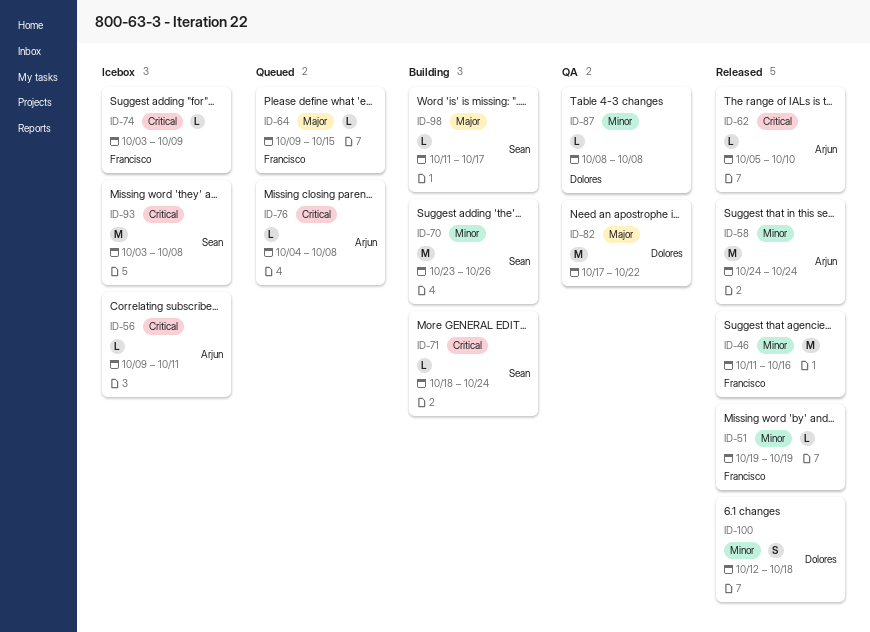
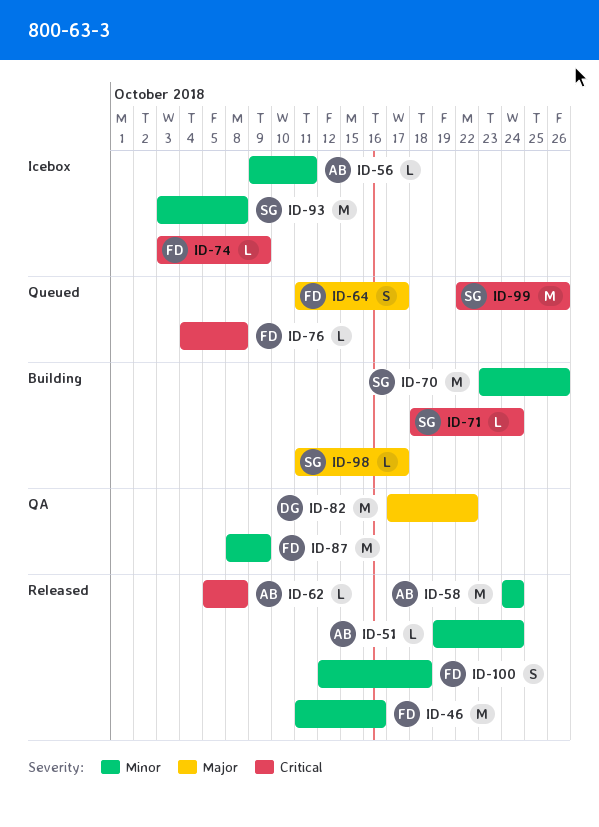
ID-51, owner: Francisco -> Arjun
ID-51, due: Oct 19 -> Oct 24
ID-56, priority: Critical -> Minor
ID-62, due: Oct 10 -> Oct 8
ID-64, estimate: L -> S
ID-64, start: Oct 9 -> Oct 11
ID-64, due: Oct 15 -> Oct 17
ID-76, owner: Arjun -> Francisco
ID-87, owner: Dolores -> Francisco
ID-87, estimate: L -> M
ID-87, due: Oct 8 -> Oct 9
ID-93, priority: Critical -> Minor
ID-99: none -> present
ID-100, owner: Dolores -> Francisco

